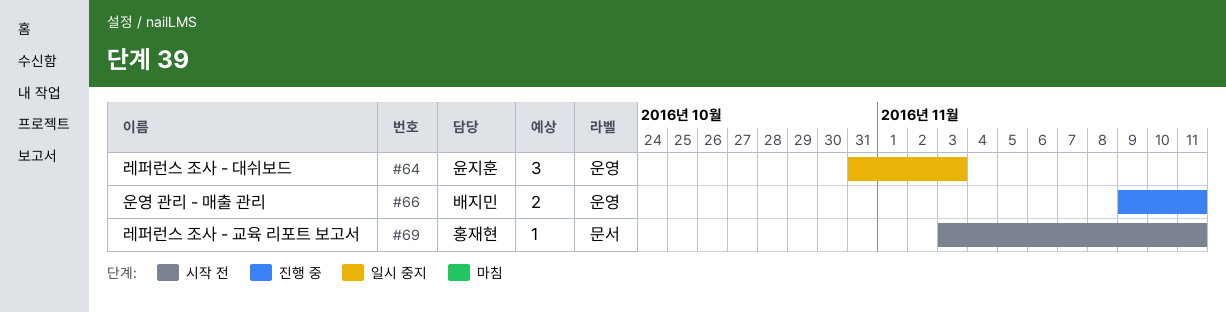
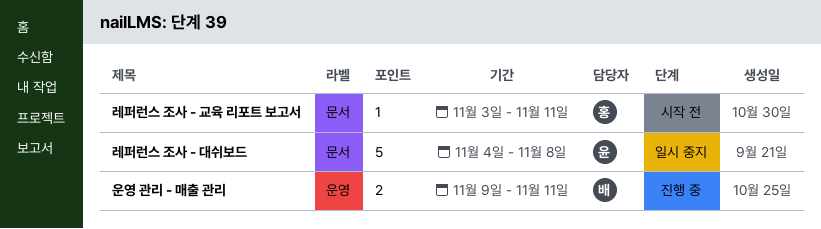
레퍼런스 조사 - 대쉬보드, label: 운영 -> 문서
레퍼런스 조사 - 대쉬보드, estimate: 3 -> 5
레퍼런스 조사 - 대쉬보드, start: Oct 31 -> Nov 4
레퍼런스 조사 - 대쉬보드, due: Nov 3 -> Nov 8

